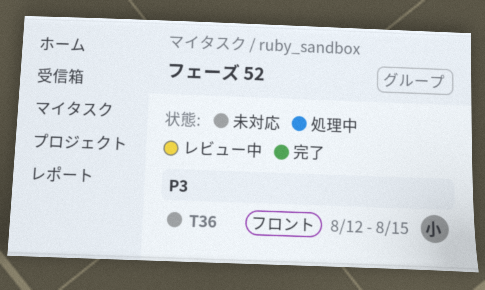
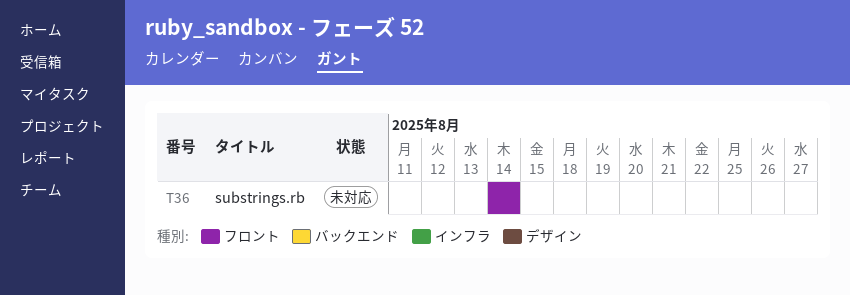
T36, start: Aug 12 -> Aug 14
T36, due: Aug 15 -> Aug 14

